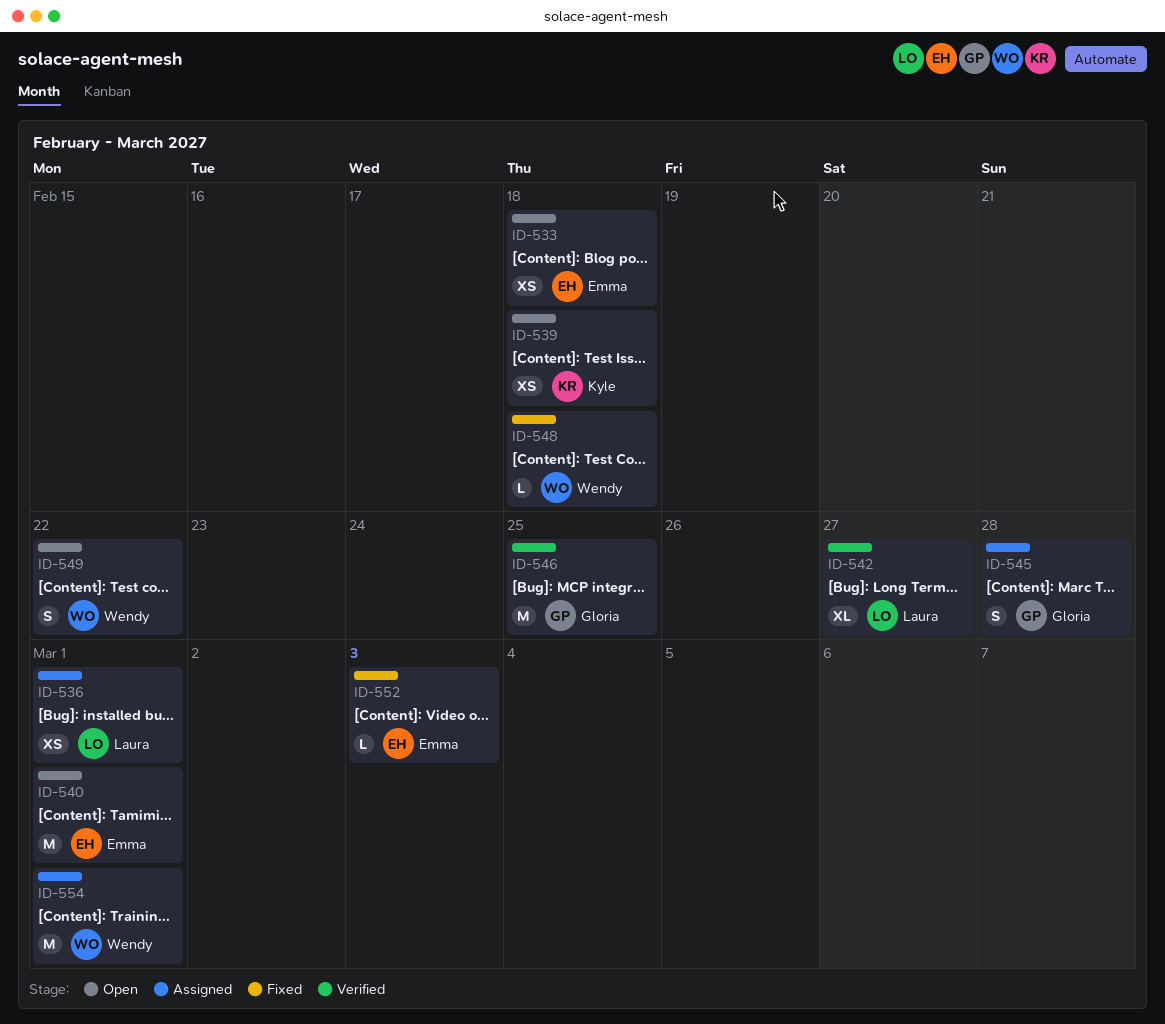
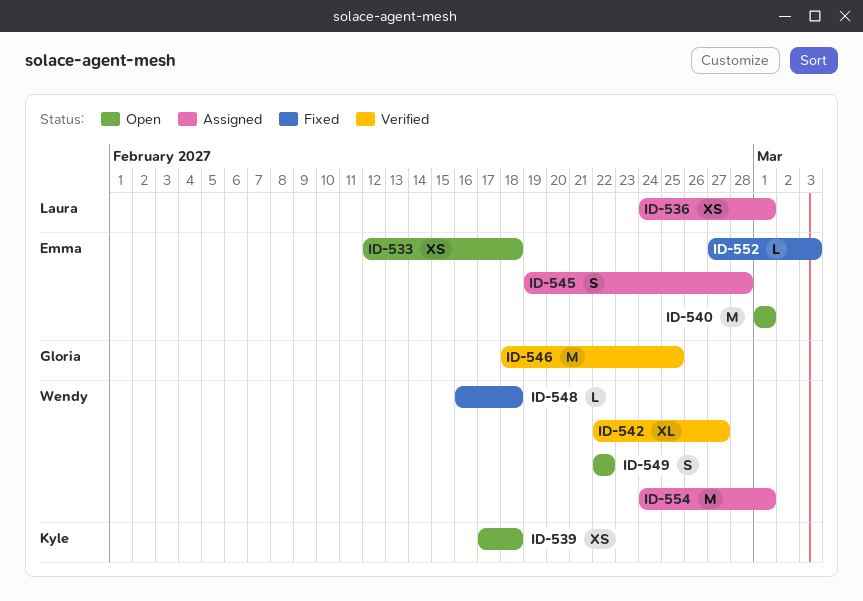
ID-542, owner: Laura -> Wendy
ID-545, owner: Gloria -> Emma

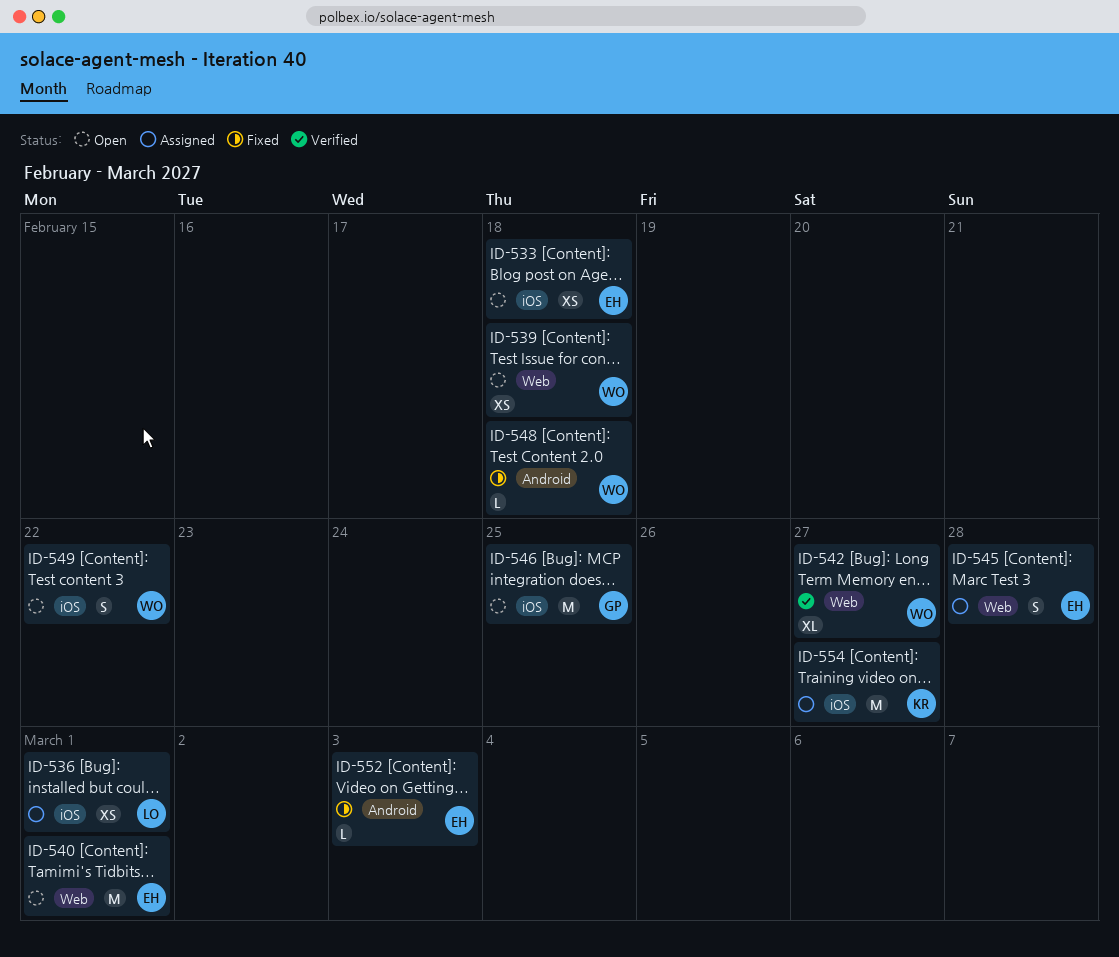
ID-539, owner: Kyle -> Wendy
ID-546, status: Verified -> Open
ID-554, owner: Wendy -> Kyle
ID-554, due: Mar 1 -> Feb 27

